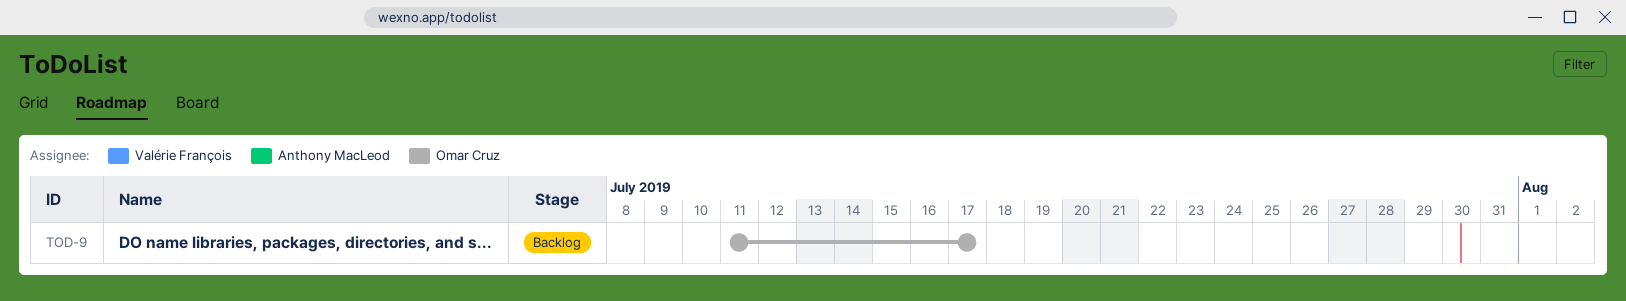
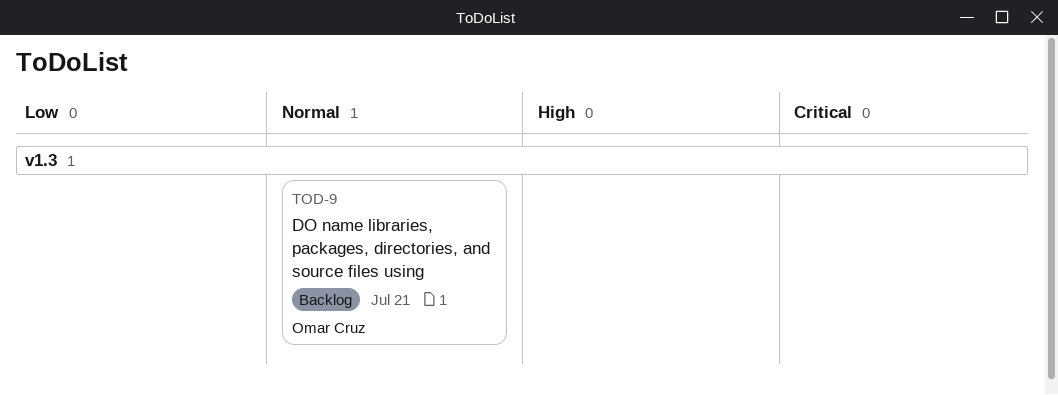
TOD-9, due: Jul 17 -> Jul 21

